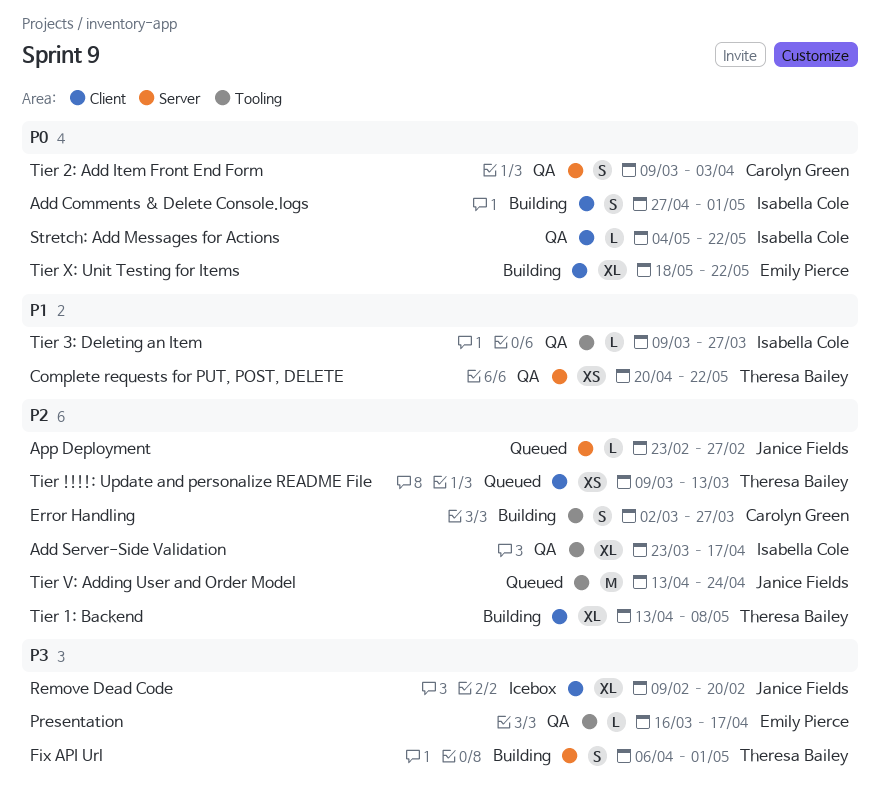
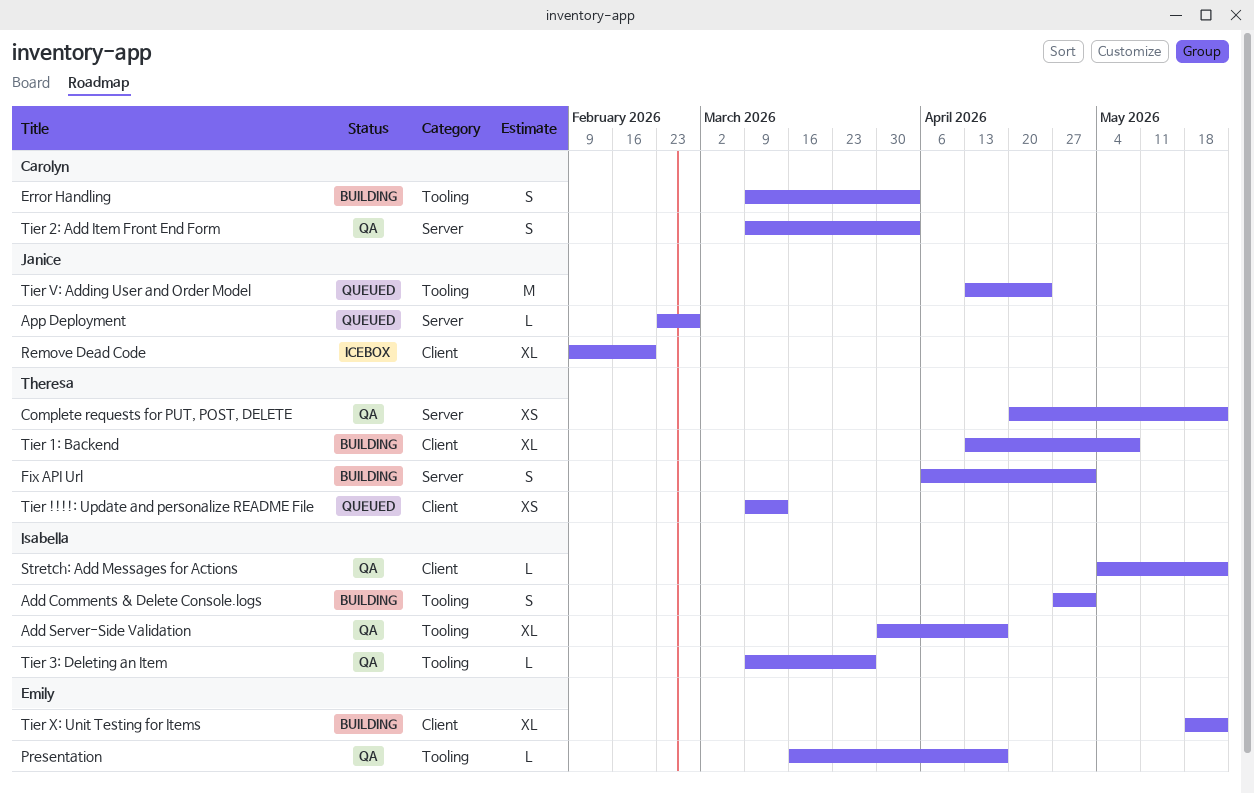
Add Comments & Delete Console.logs, label: Client -> Tooling
Add Server-Side Validation, start: Mar 23 -> Mar 30
Error Handling, start: Mar 2 -> Mar 9
Error Handling, due: Mar 27 -> Apr 3

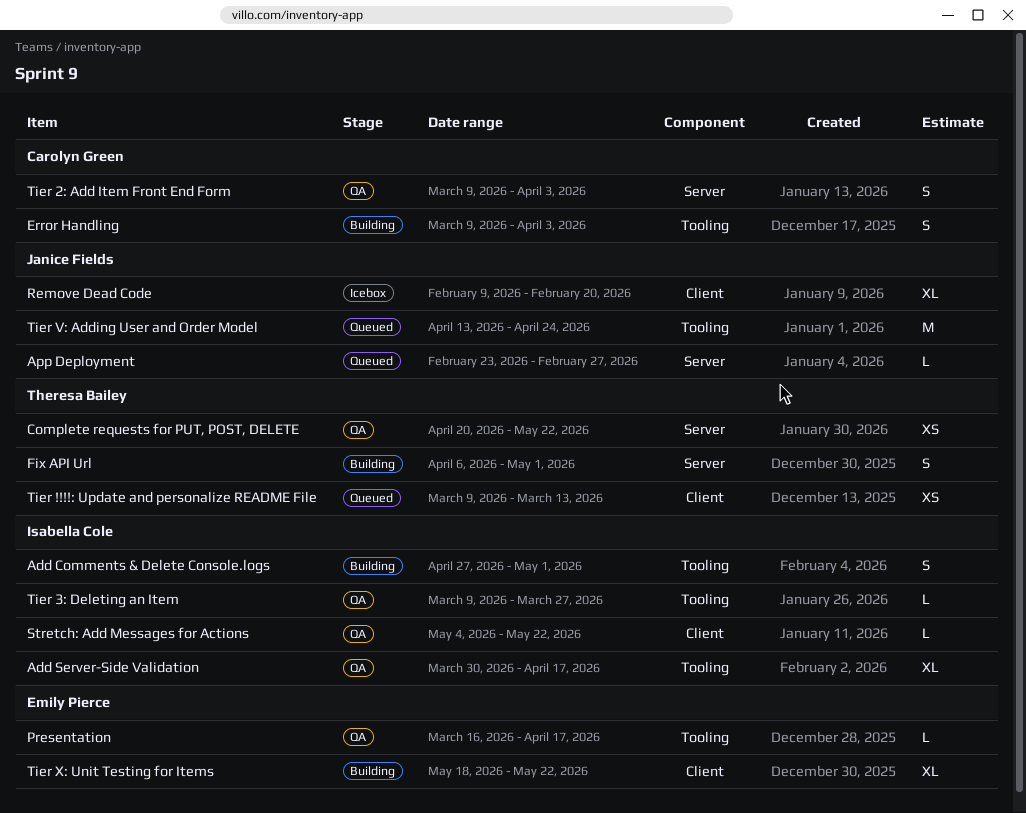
Tier 1: Backend: present -> none

